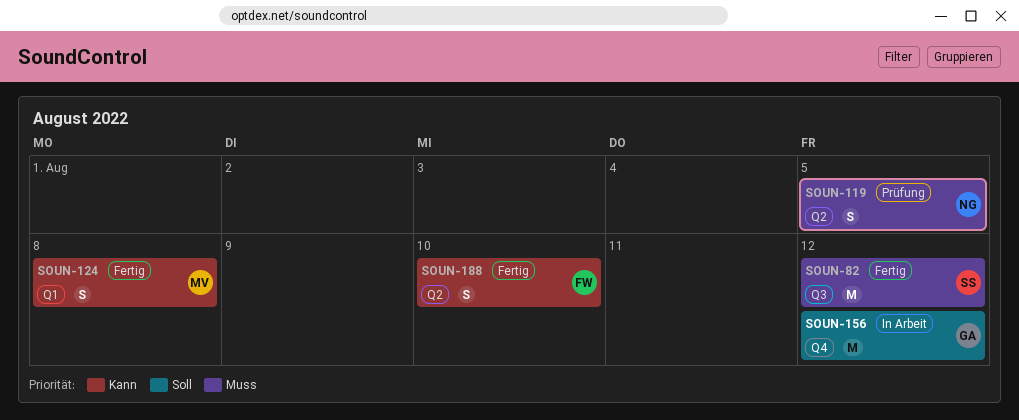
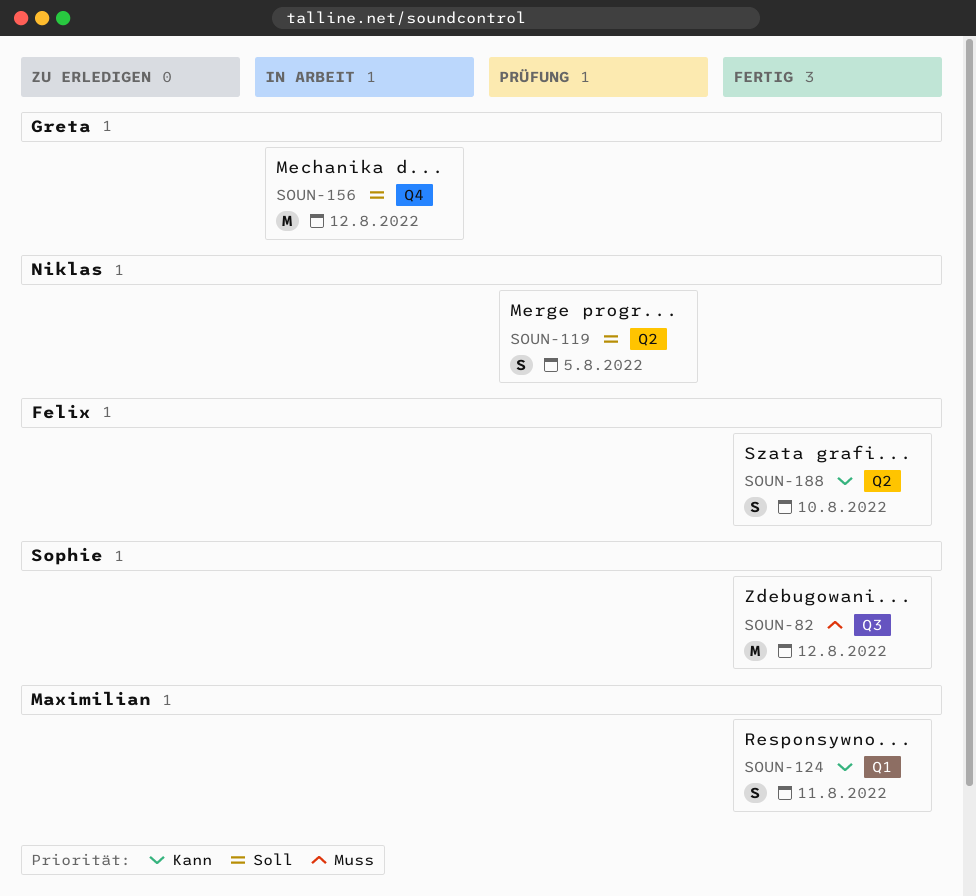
SOUN-119, priority: Muss -> Soll
SOUN-124, due: Aug 8 -> Aug 11

